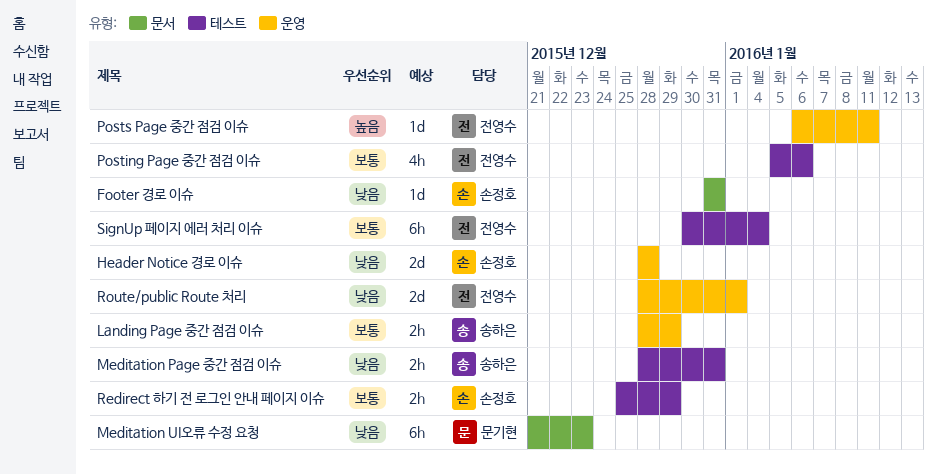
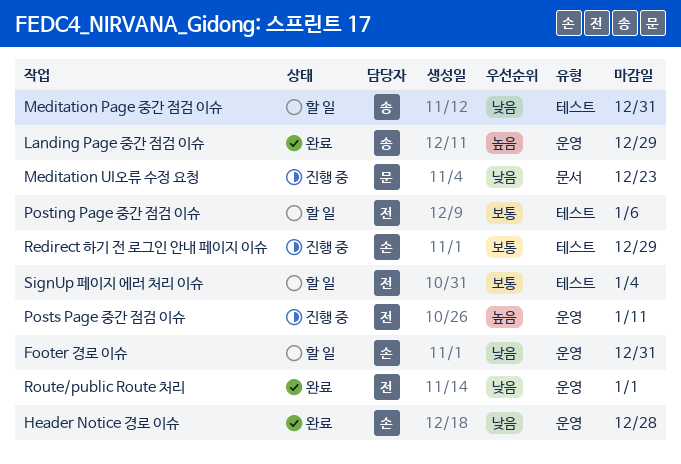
Footer 경로 이슈, label: 문서 -> 운영
Landing Page 중간 점검 이슈, priority: 보통 -> 높음

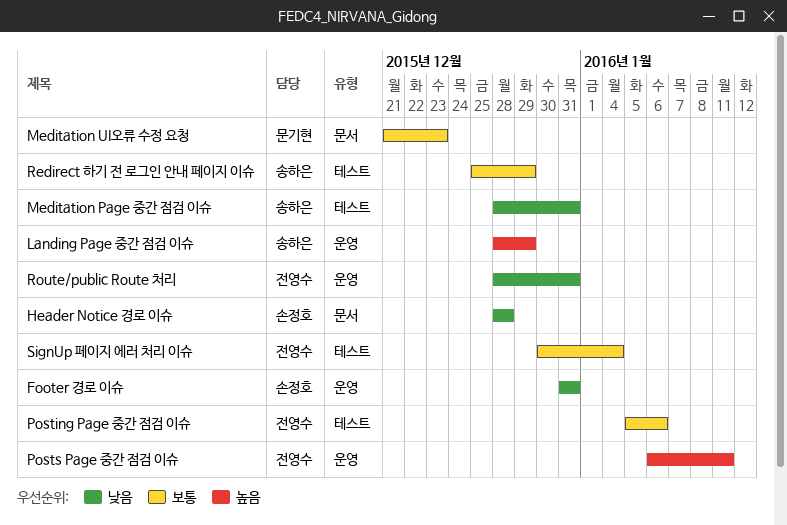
Header Notice 경로 이슈, label: 운영 -> 문서
Meditation UI오류 수정 요청, priority: 낮음 -> 보통
Redirect 하기 전 로그인 안내 페이지 이슈, owner: 손정호 -> 송하은
Route/public Route 처리, due: Jan 1 -> Dec 31

